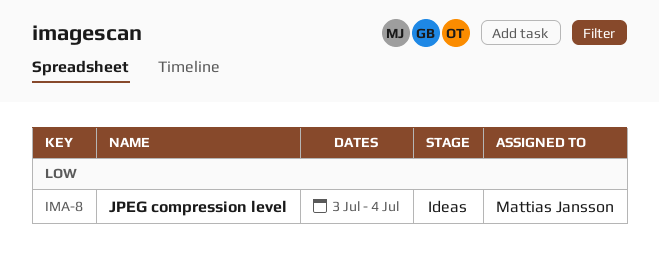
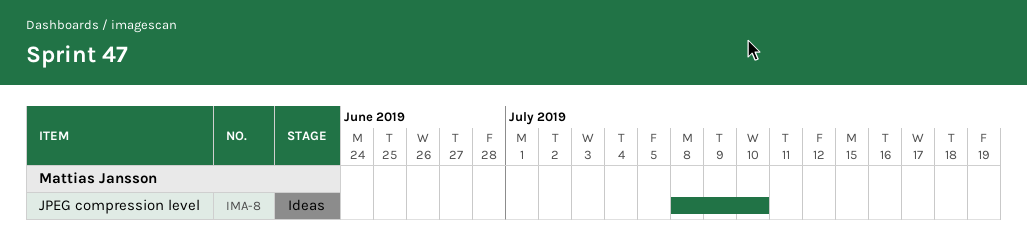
IMA-8, start: Jul 3 -> Jul 8
IMA-8, due: Jul 4 -> Jul 10

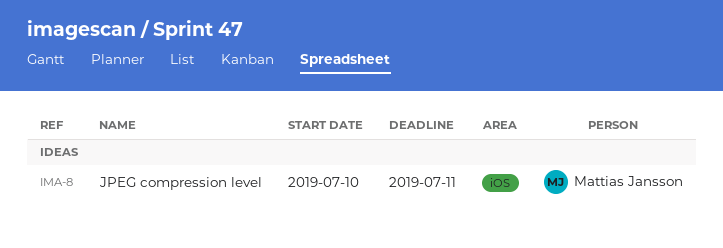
IMA-8, start: Jul 8 -> Jul 10
IMA-8, due: Jul 10 -> Jul 11

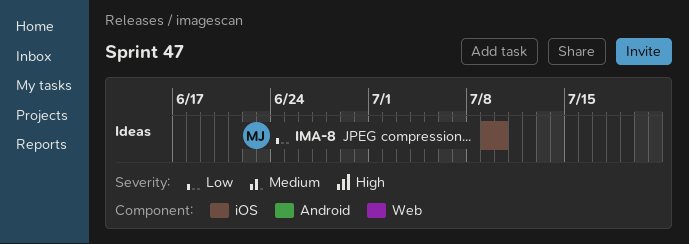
IMA-8, start: Jul 10 -> Jul 9
IMA-8, due: Jul 11 -> Jul 10

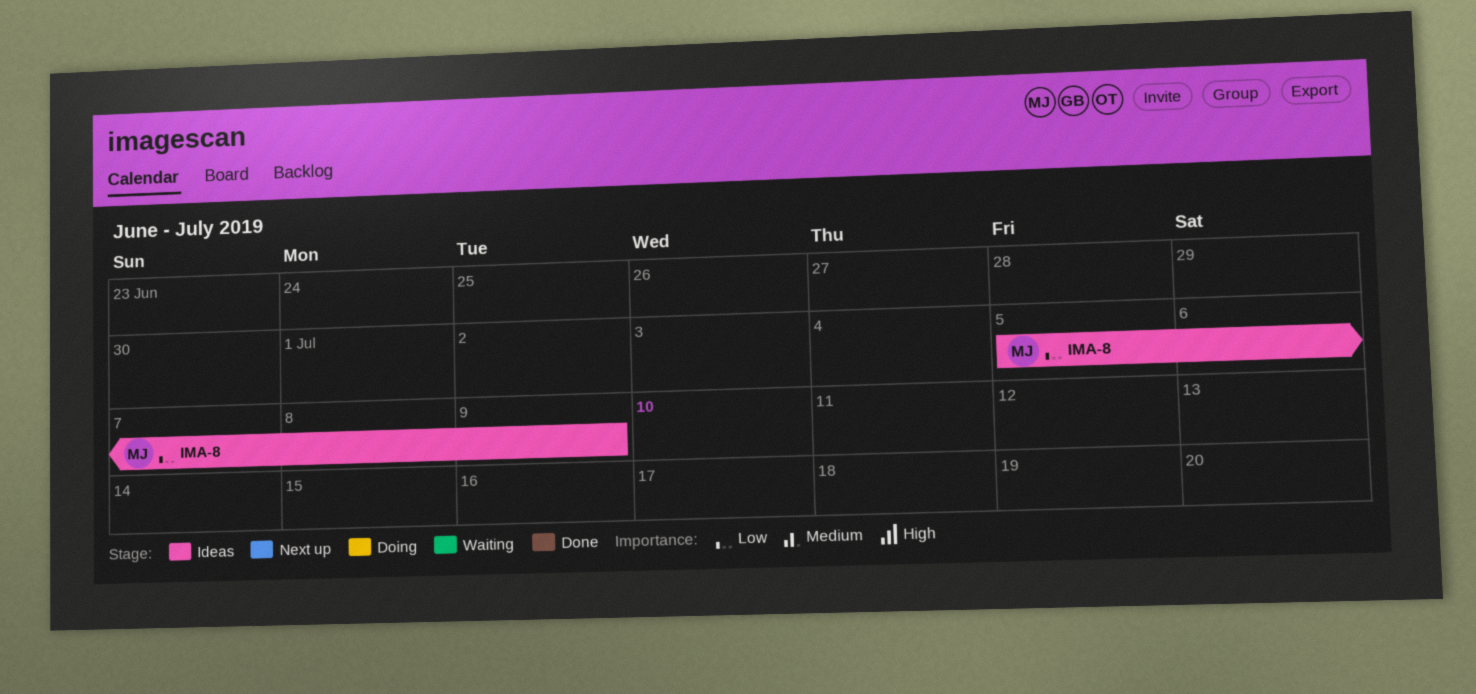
IMA-8, start: Jul 9 -> Jul 5
IMA-8, due: Jul 10 -> Jul 9

